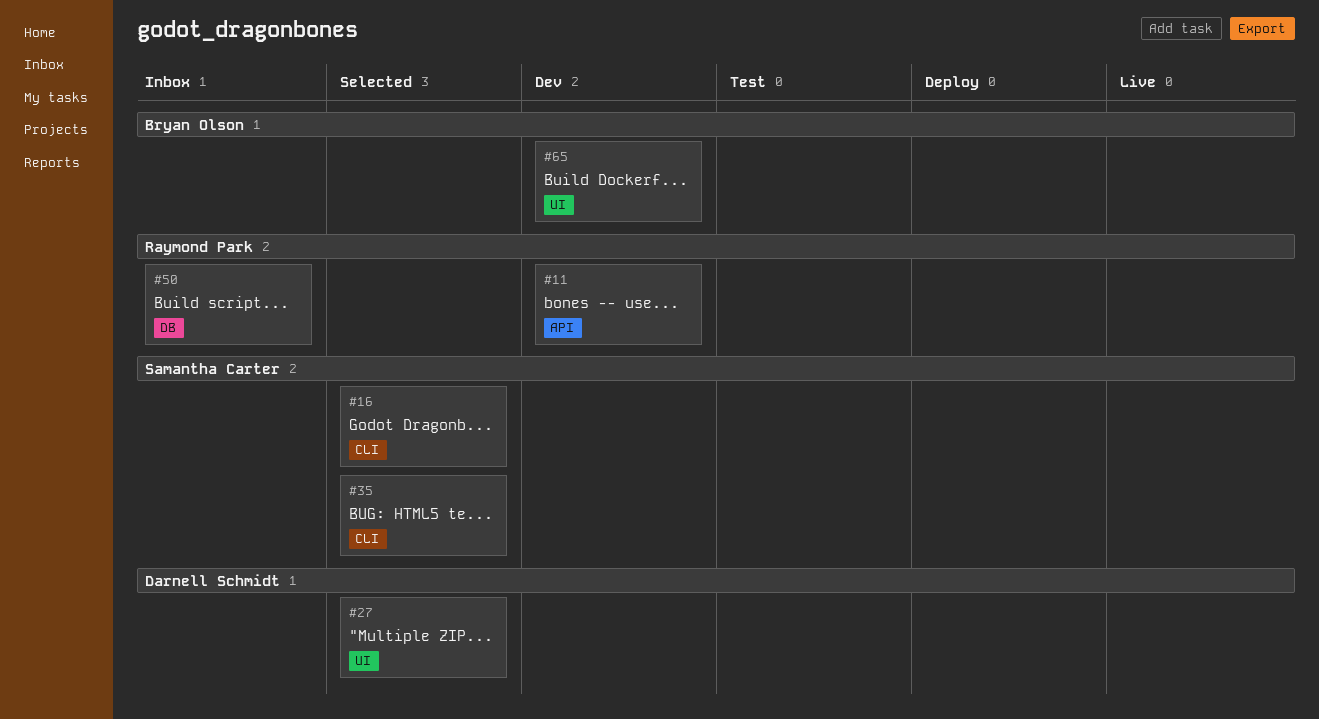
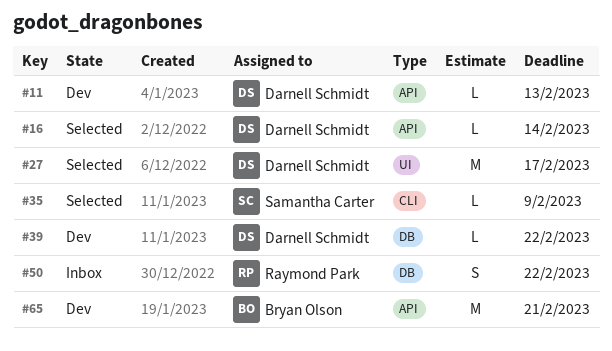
#11, owner: Raymond Park -> Darnell Schmidt
#16, owner: Samantha Carter -> Darnell Schmidt
#16, label: CLI -> API
#39: none -> present
#65, label: UI -> API

